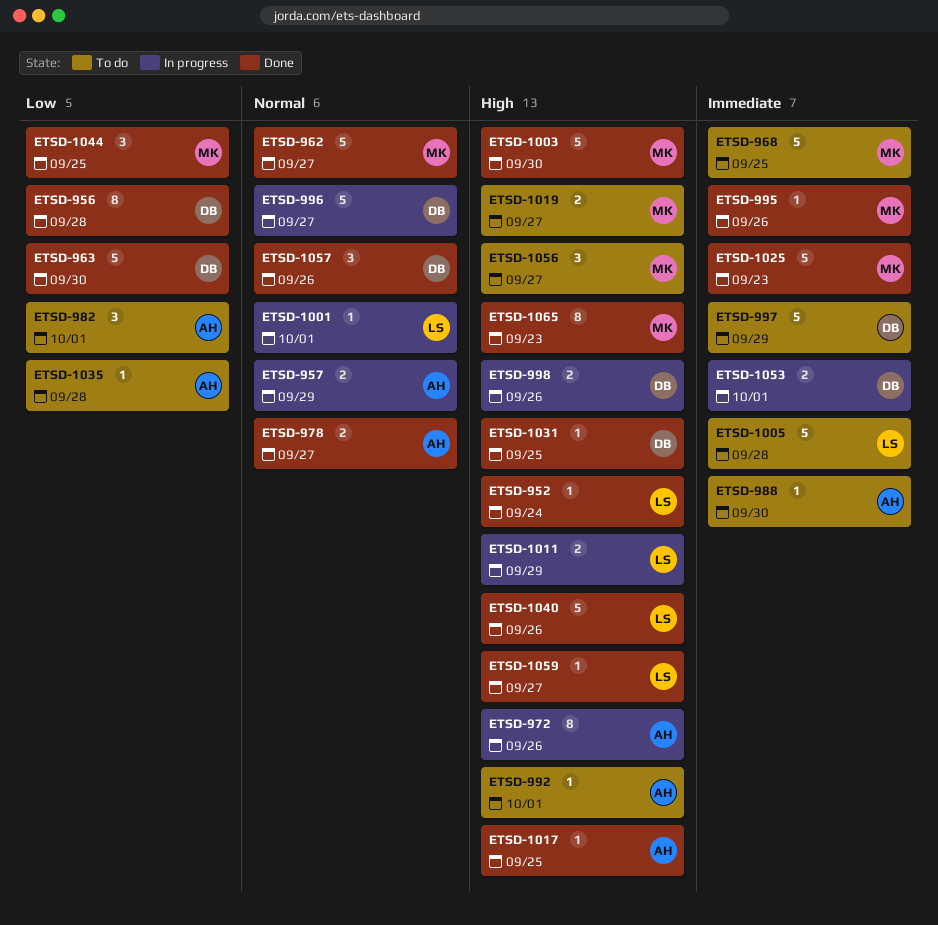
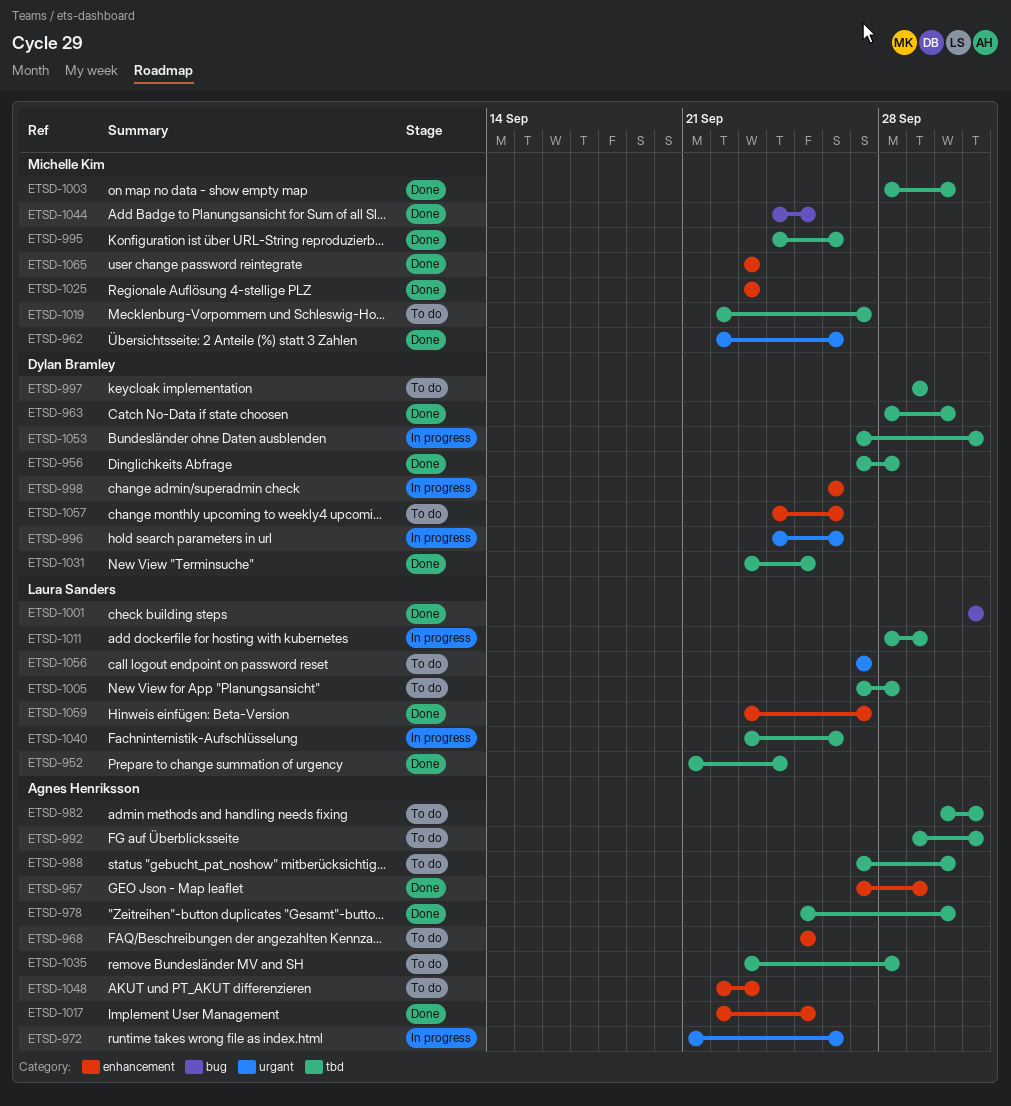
ETSD-957, status: In progress -> Done
ETSD-962, due: Sep 27 -> Sep 26
ETSD-968, owner: Michelle Kim -> Agnes Henriksson
ETSD-978, due: Sep 27 -> Sep 30
ETSD-996, due: Sep 27 -> Sep 26
ETSD-1001, status: In progress -> Done
ETSD-1040, status: Done -> In progress
ETSD-1048: none -> present
ETSD-1056, owner: Michelle Kim -> Laura Sanders
ETSD-1057, status: Done -> To do

